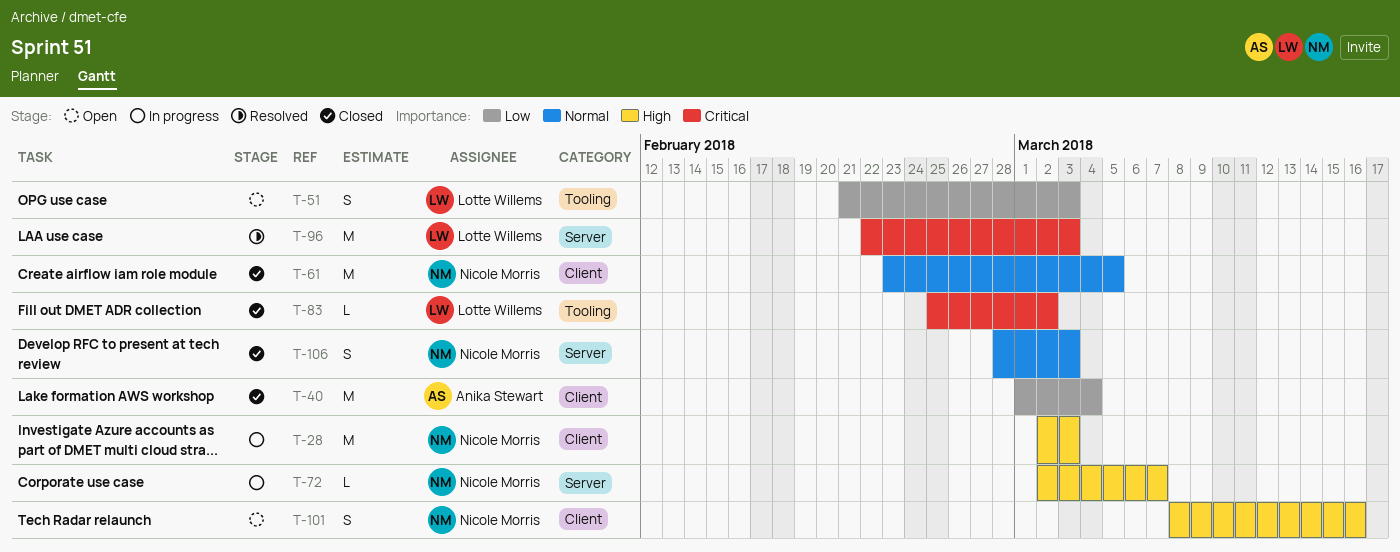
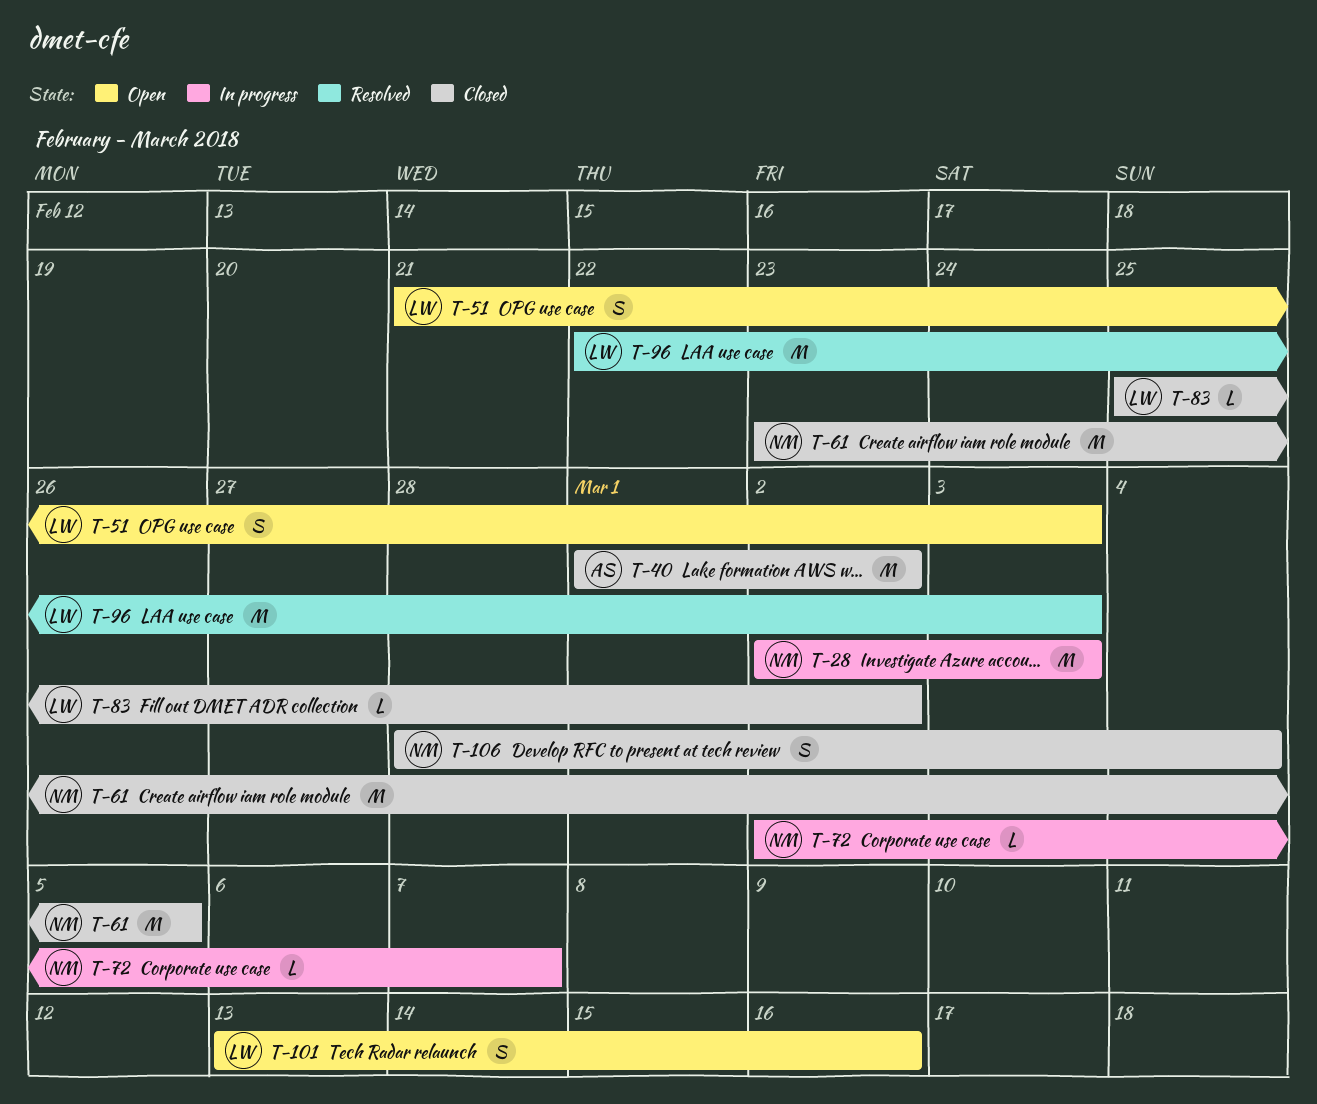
T-40, due: Mar 4 -> Mar 2
T-101, owner: Nicole Morris -> Lotte Willems
T-101, start: Mar 8 -> Mar 13
T-106, due: Mar 3 -> Mar 4

